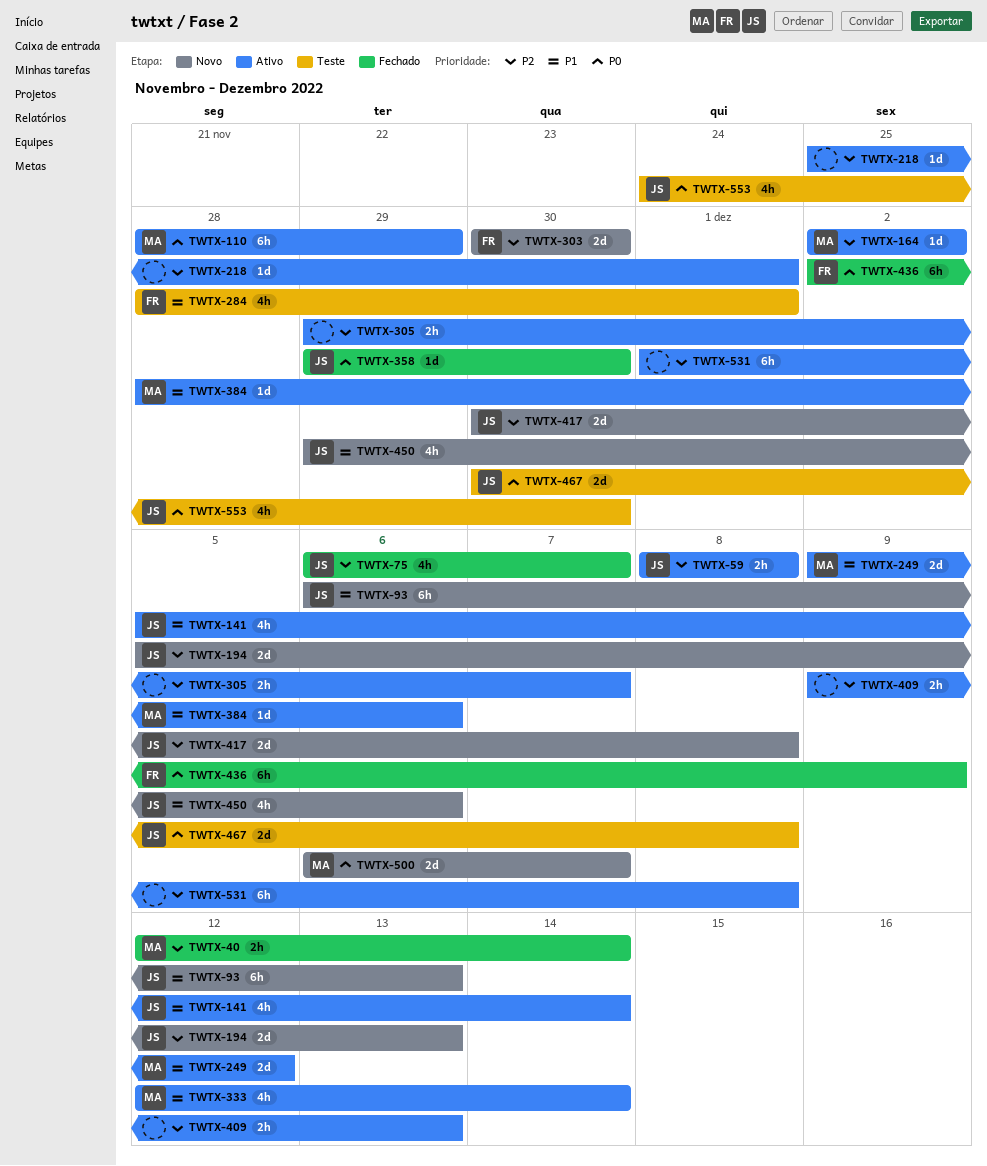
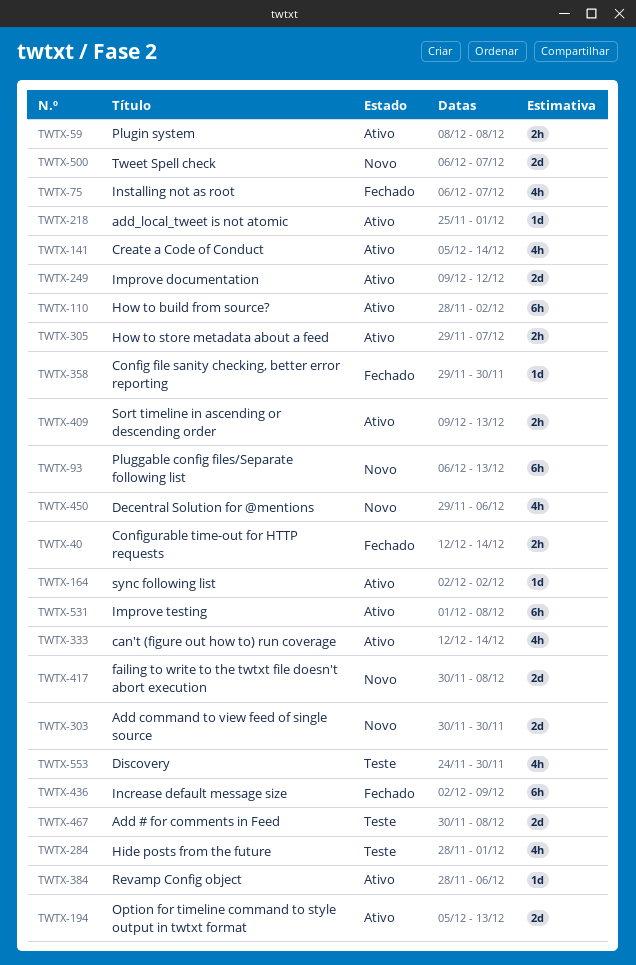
TWTX-110, due: Nov 29 -> Dec 2
TWTX-194, status: Novo -> Ativo

